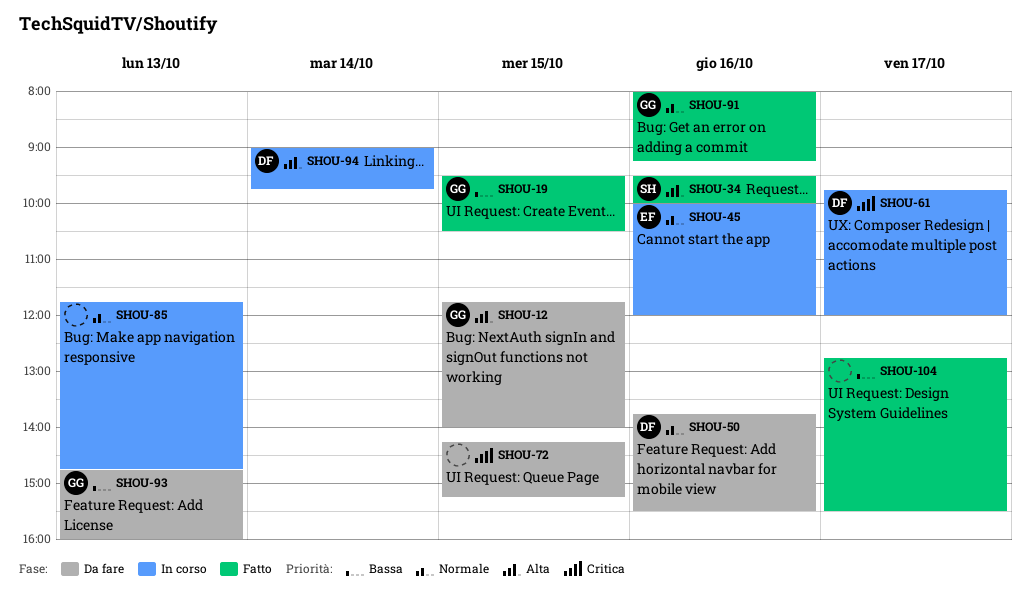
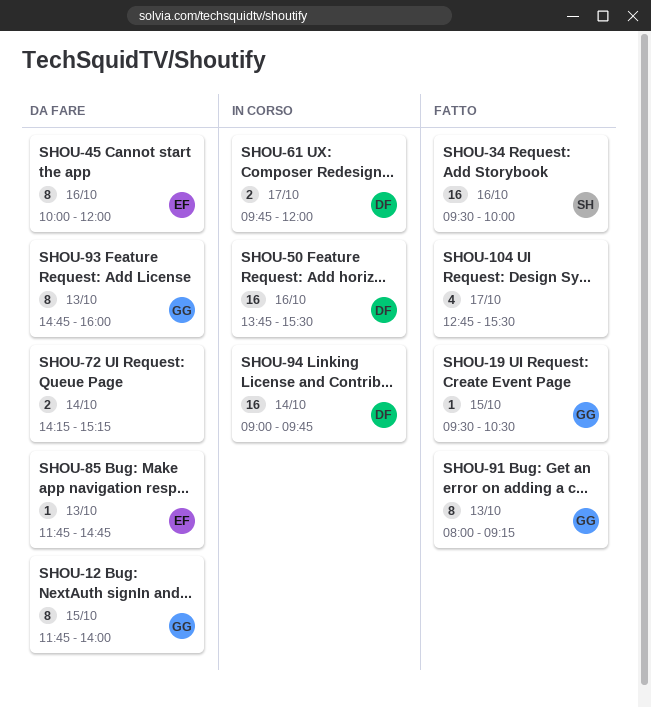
SHOU-45, status: In corso -> Da fare
SHOU-50, status: Da fare -> In corso
SHOU-72, day: Oct 15 -> Oct 14
SHOU-85, status: In corso -> Da fare
SHOU-85, owner: none -> EF
SHOU-91, day: Oct 16 -> Oct 13

